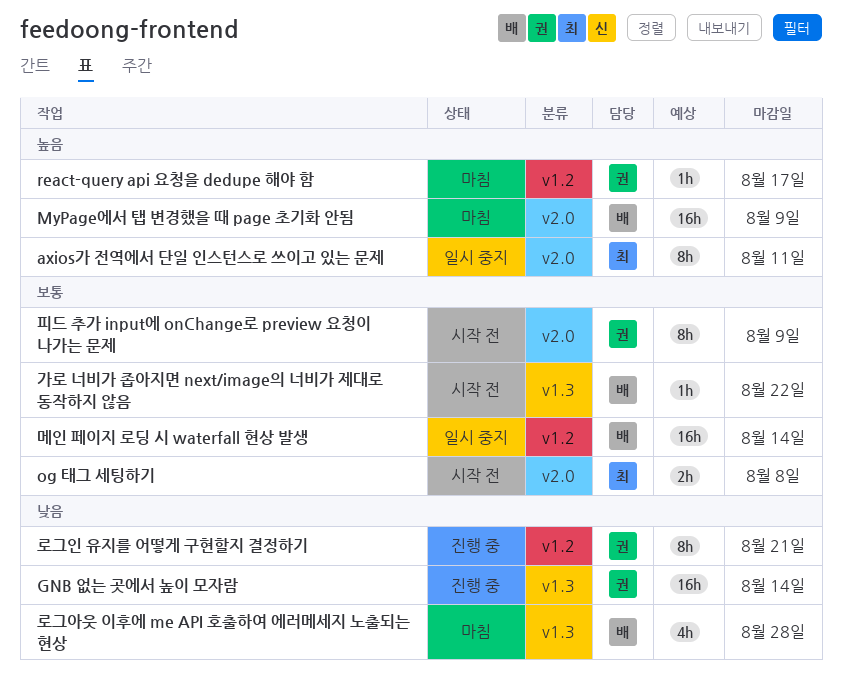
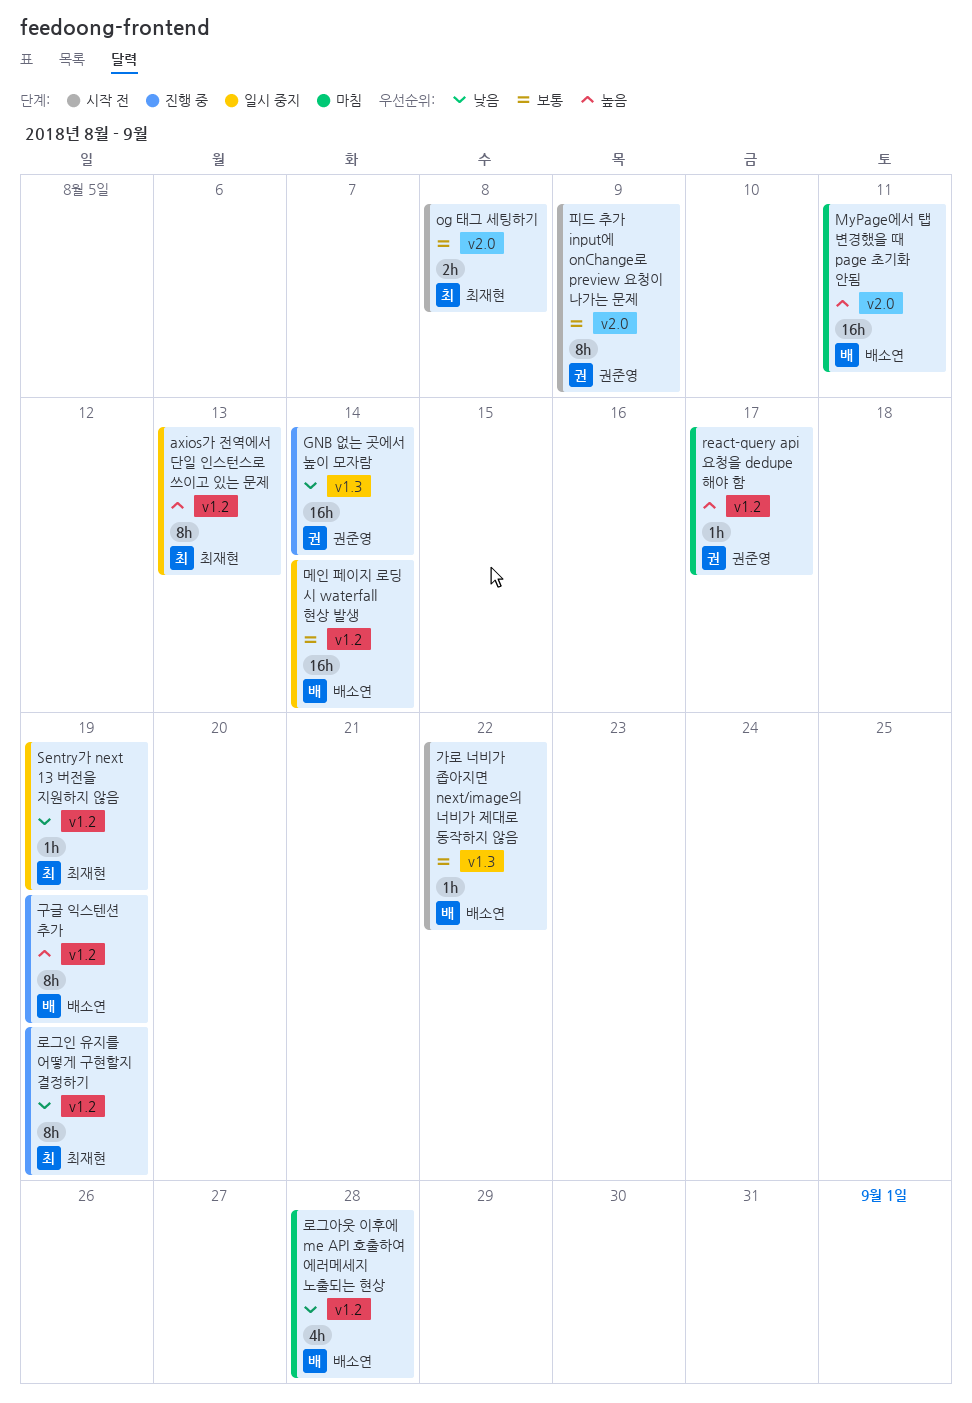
axios가 전역에서 단일 인스턴스로 쓰이고 있는 문제, label: v2.0 -> v1.2
axios가 전역에서 단일 인스턴스로 쓰이고 있는 문제, due: Aug 11 -> Aug 13
MyPage에서 탭 변경했을 때 page 초기화 안됨, due: Aug 9 -> Aug 11
Sentry가 next 13 버전을 지원하지 않음: none -> present
구글 익스텐션 추가: none -> present
로그아웃 이후에 me API 호출하여 에러메세지 노출되는 현상, label: v1.3 -> v1.2
로그인 유지를 어떻게 구현할지 결정하기, owner: 권준영 -> 최재현
로그인 유지를 어떻게 구현할지 결정하기, due: Aug 21 -> Aug 19

